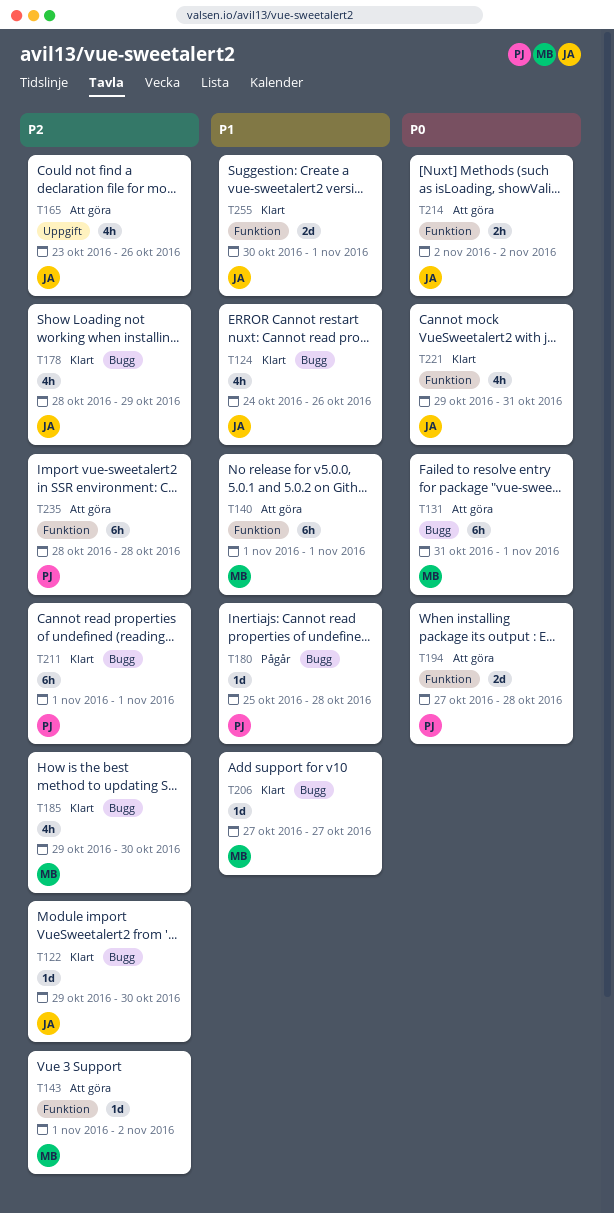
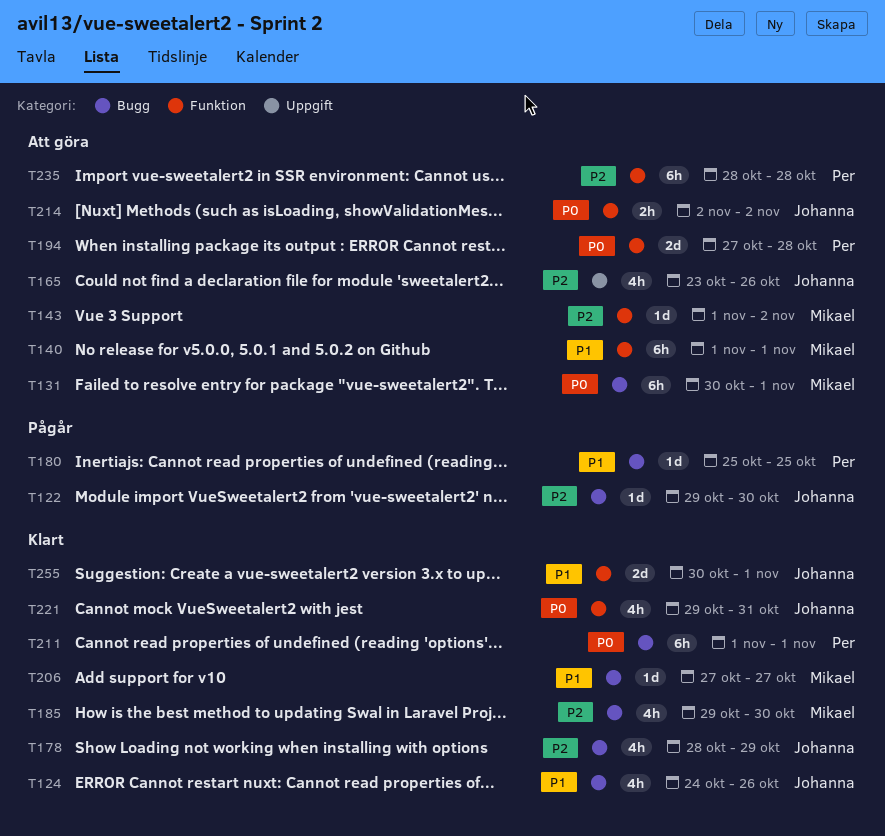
T122, status: Klart -> Pågår
T131, start: Oct 31 -> Oct 30
T180, due: Oct 28 -> Oct 25
T211, priority: P2 -> P0

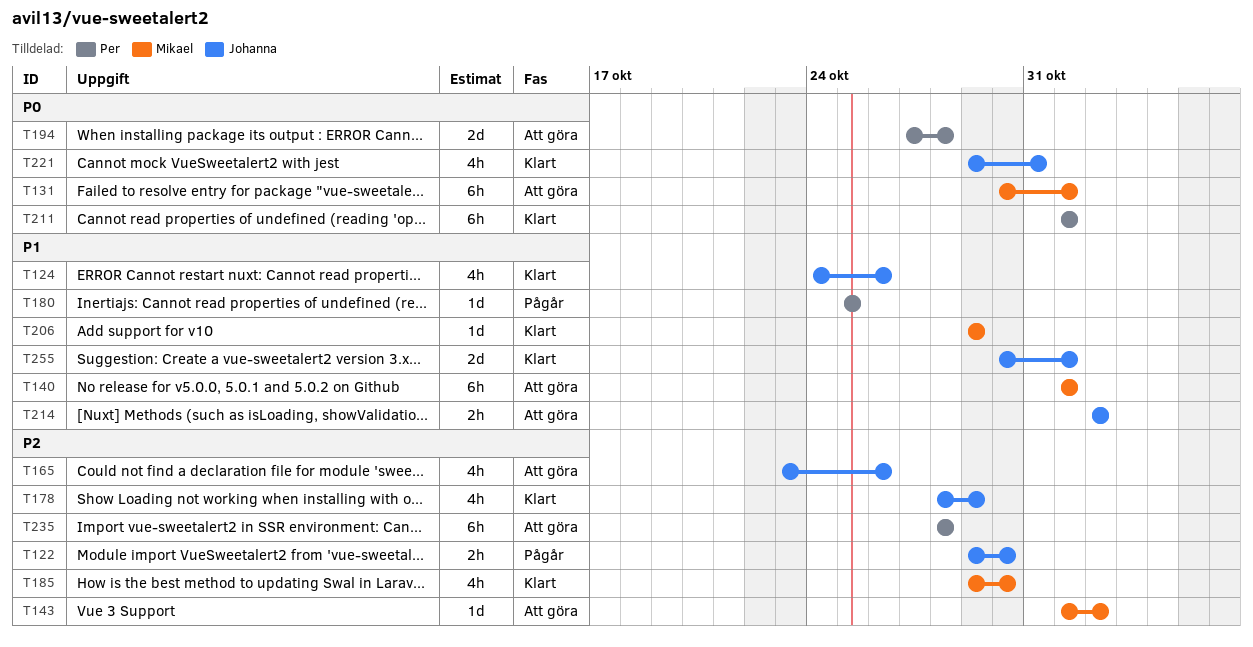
T122, estimate: 1d -> 2h
T206, start: Oct 27 -> Oct 29
T206, due: Oct 27 -> Oct 29
T214, priority: P0 -> P1

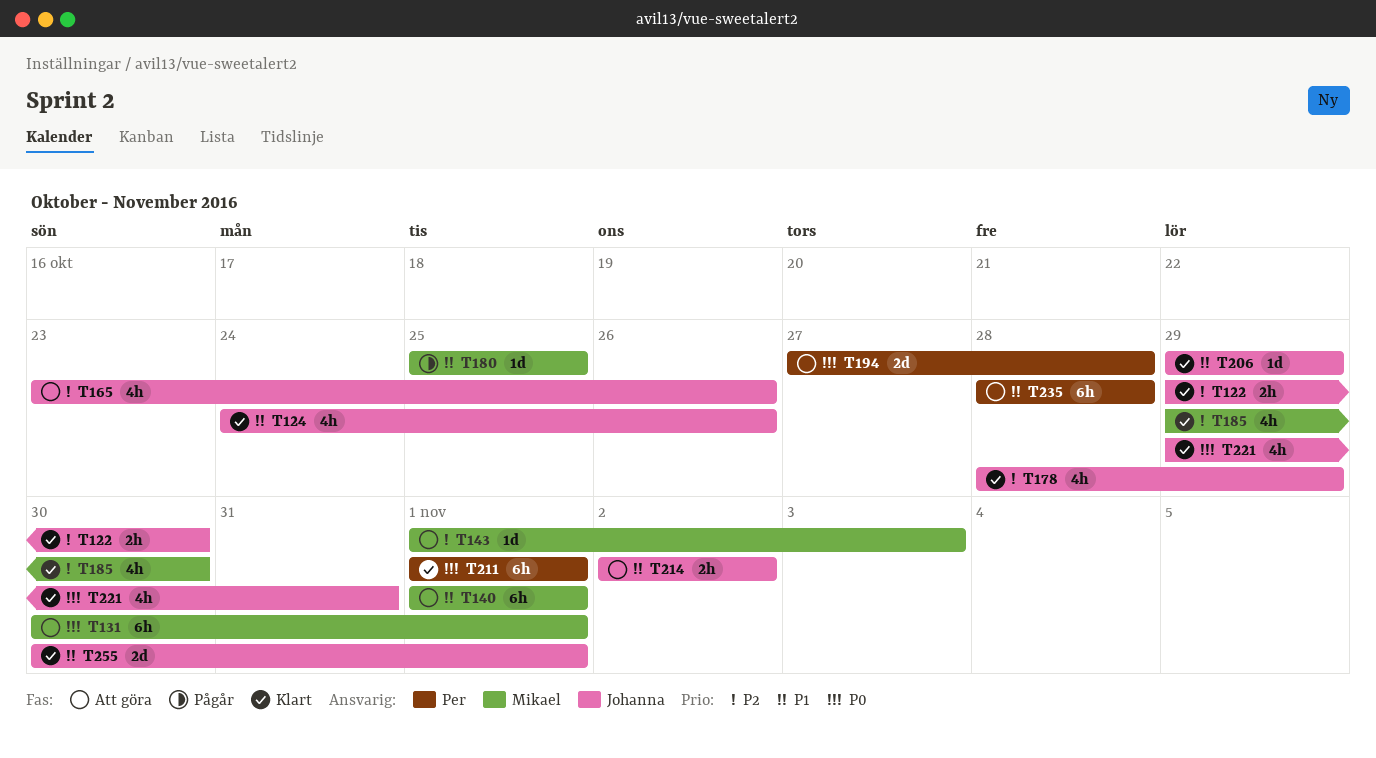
T122, status: Pågår -> Klart
T143, due: Nov 2 -> Nov 3
T180, owner: Per -> Mikael
T206, owner: Mikael -> Johanna
T235, priority: P2 -> P1

